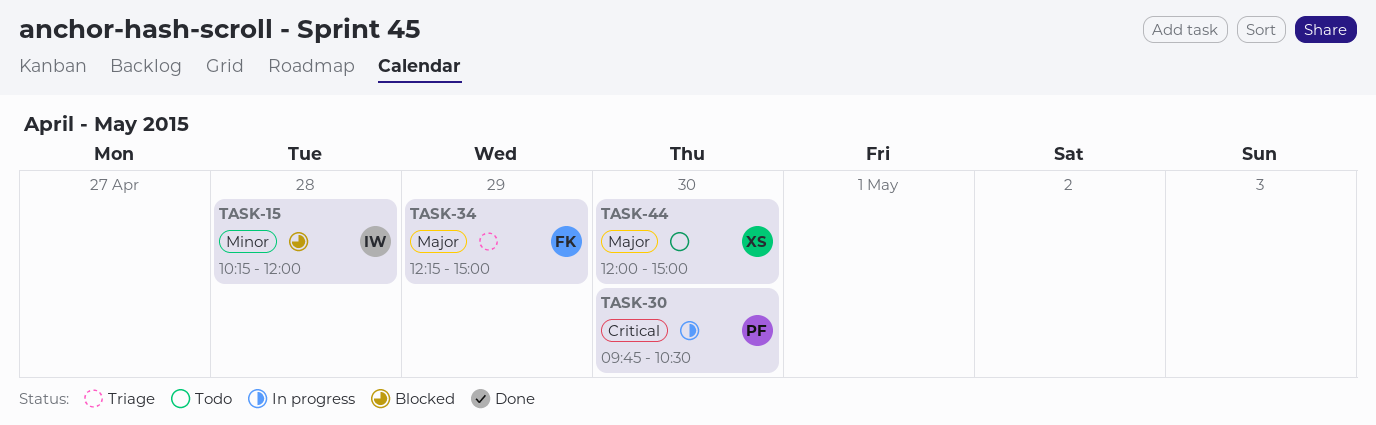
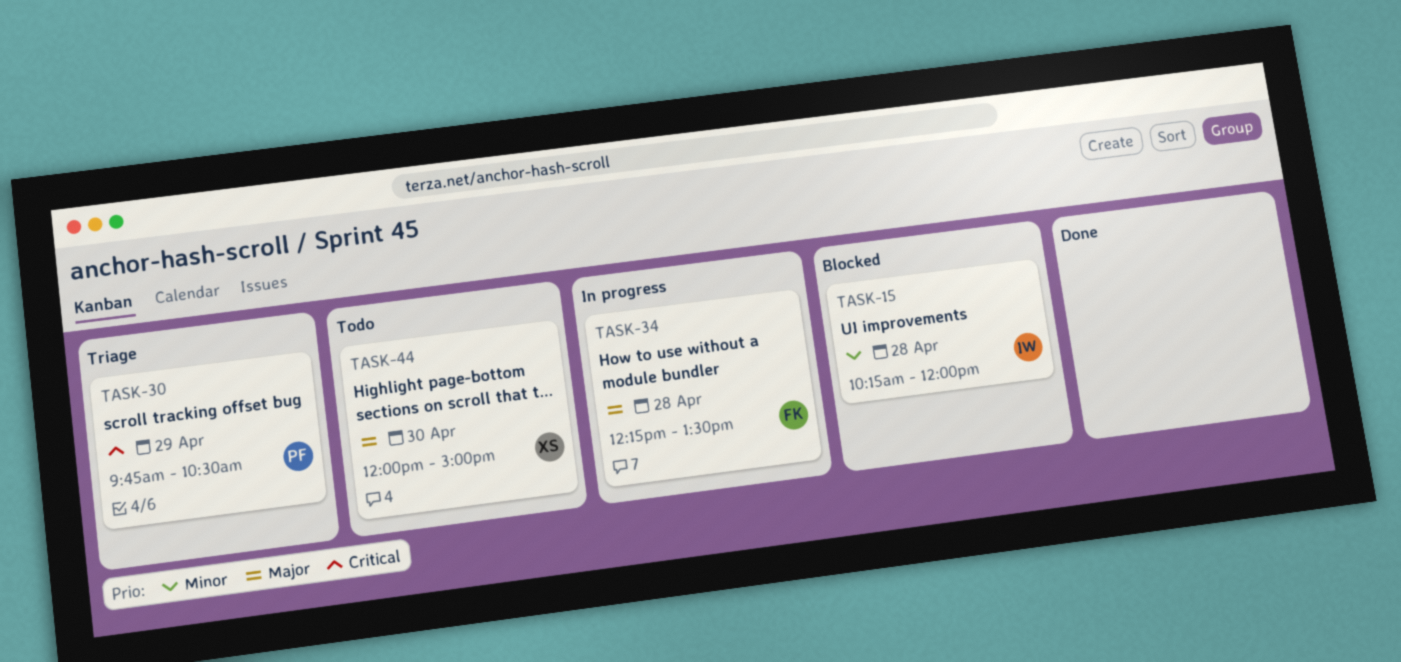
TASK-30, status: In progress -> Triage
TASK-30, day: Apr 30 -> Apr 29
TASK-34, status: Triage -> In progress
TASK-34, day: Apr 29 -> Apr 28
TASK-34, ends: 15:00 -> 13:30

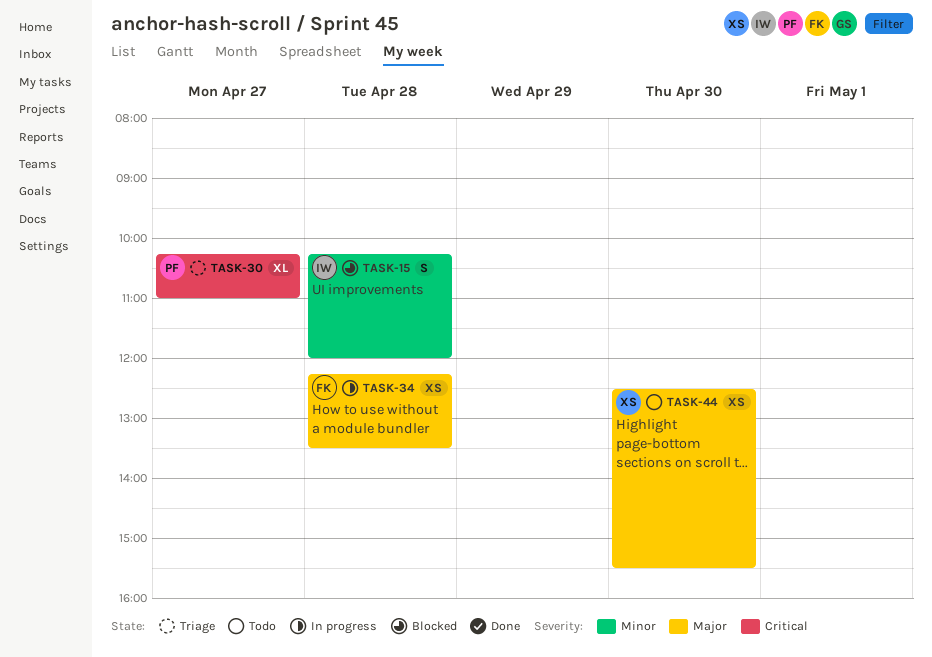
TASK-30, day: Apr 29 -> Apr 27
TASK-30, begins: 09:45 -> 10:15
TASK-30, ends: 10:30 -> 11:00
TASK-44, begins: 12:00 -> 12:30
TASK-44, ends: 15:00 -> 15:30

